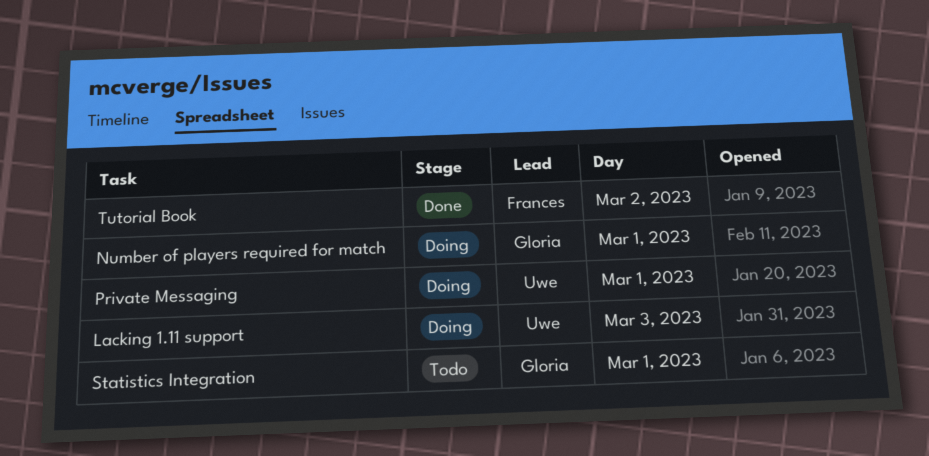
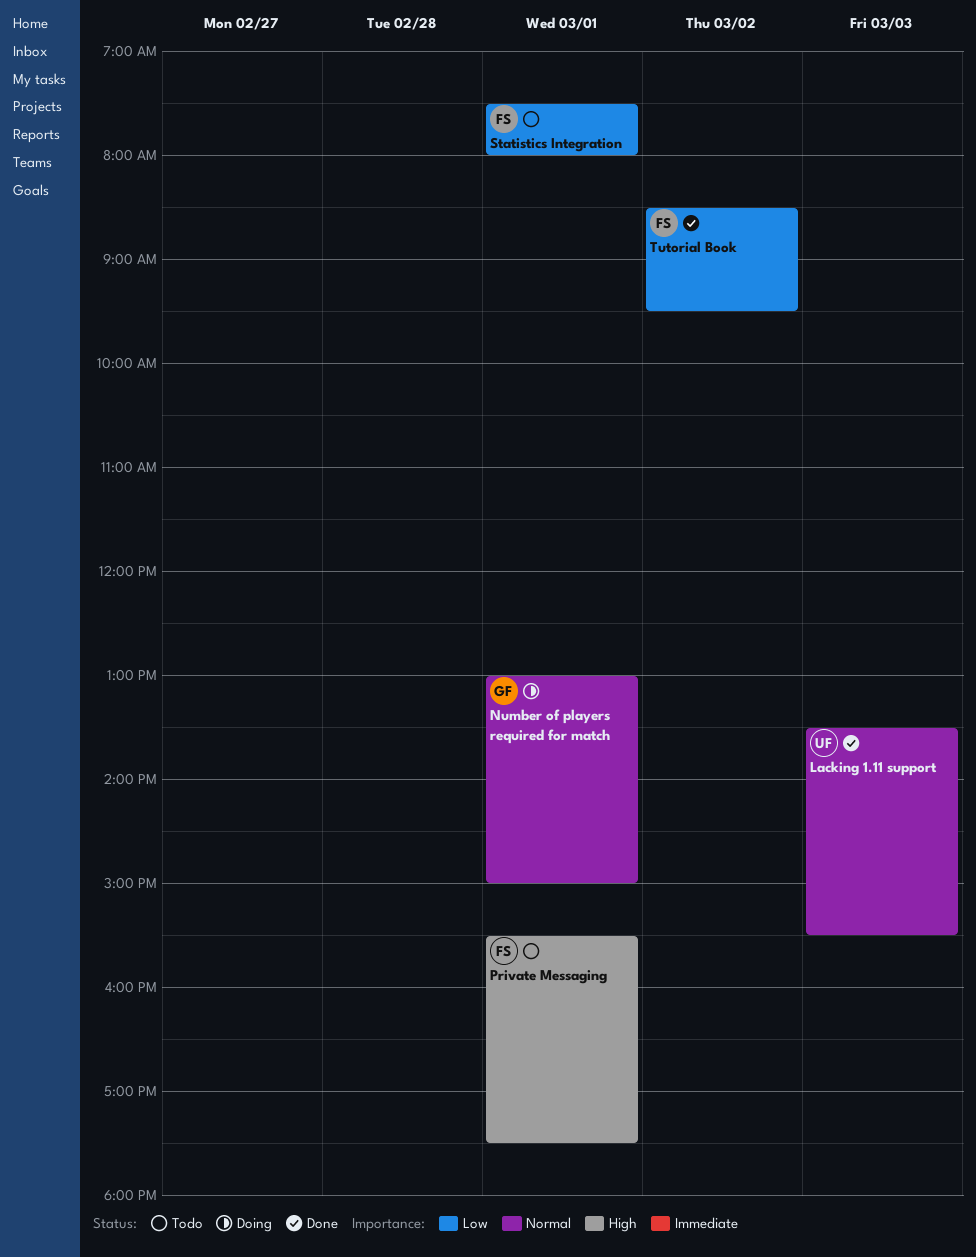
Lacking 1.11 support, status: Doing -> Done
Private Messaging, status: Doing -> Todo
Private Messaging, owner: Uwe -> Frances
Statistics Integration, owner: Gloria -> Frances

